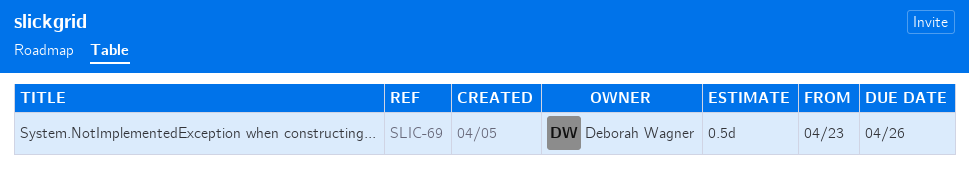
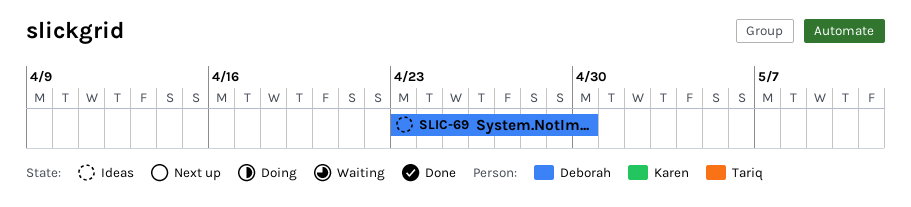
SLIC-69, due: Apr 26 -> Apr 30

